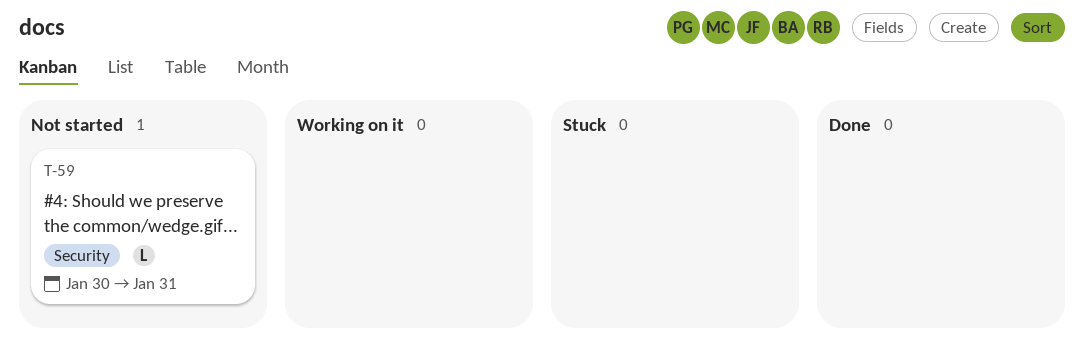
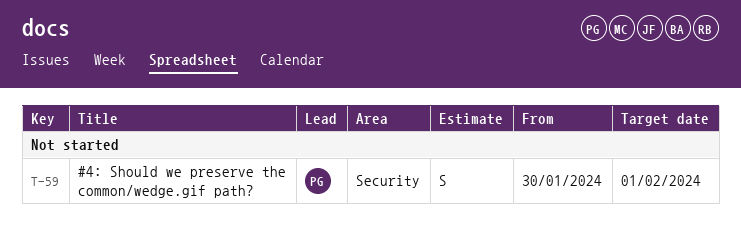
T-59, estimate: L -> S
T-59, due: Jan 31 -> Feb 1

